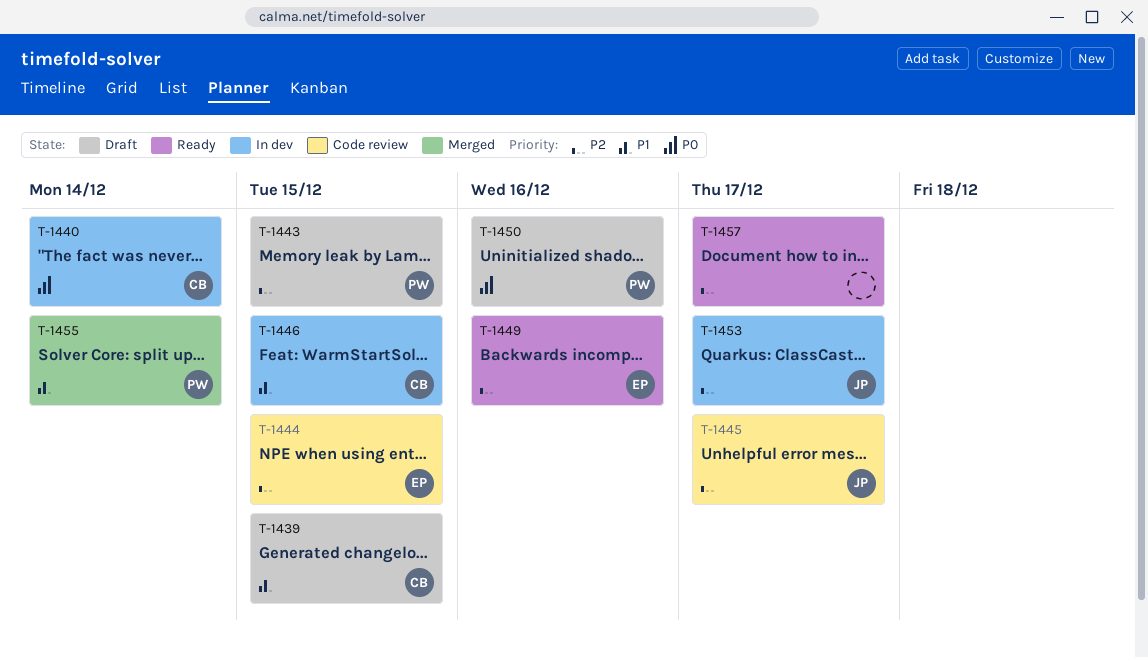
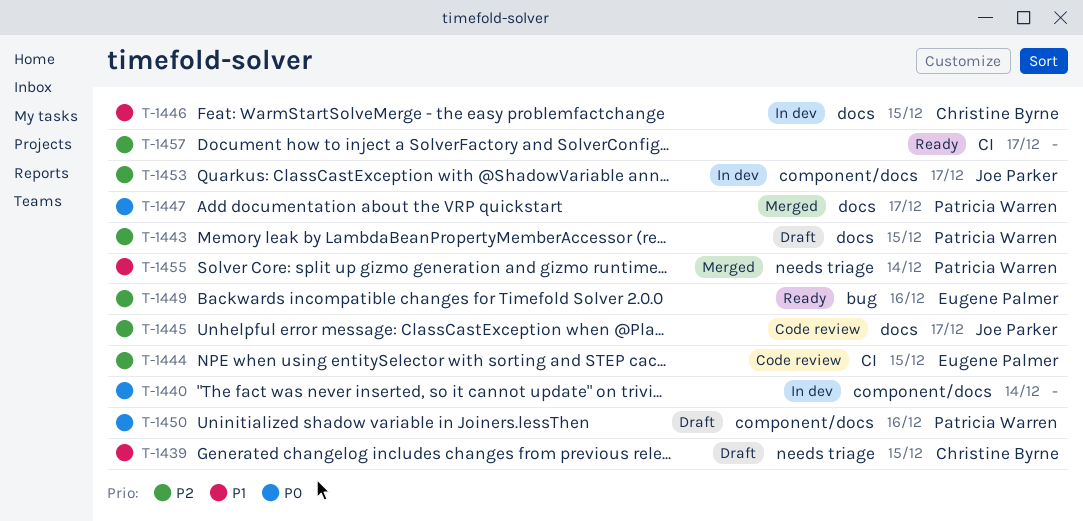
T-1440, owner: Christine Byrne -> none
T-1447: none -> present

